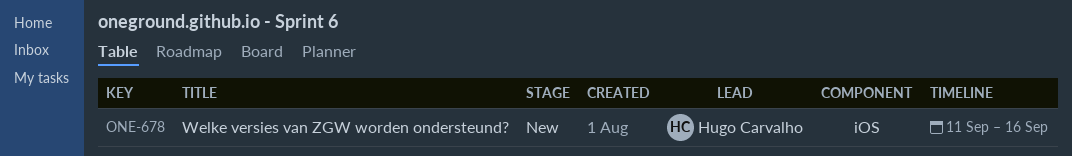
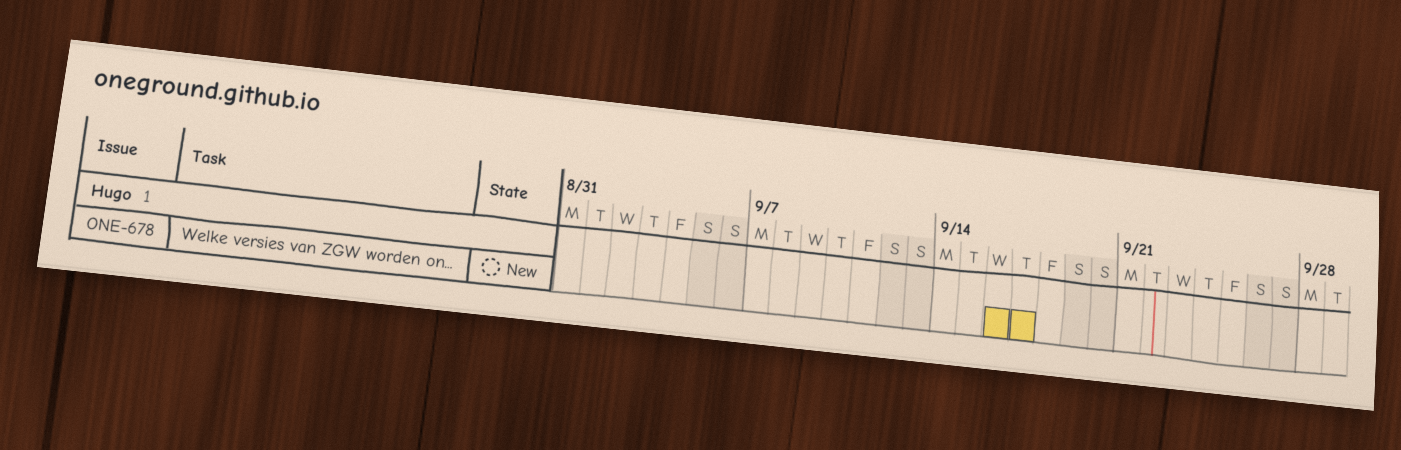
ONE-678, start: Sep 11 -> Sep 16
ONE-678, due: Sep 16 -> Sep 17

